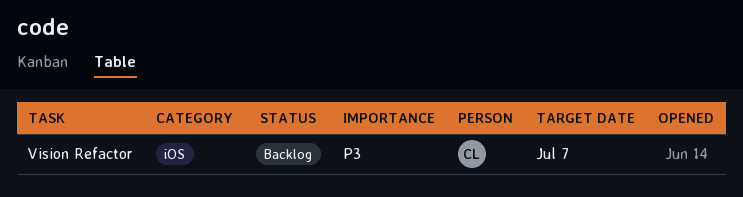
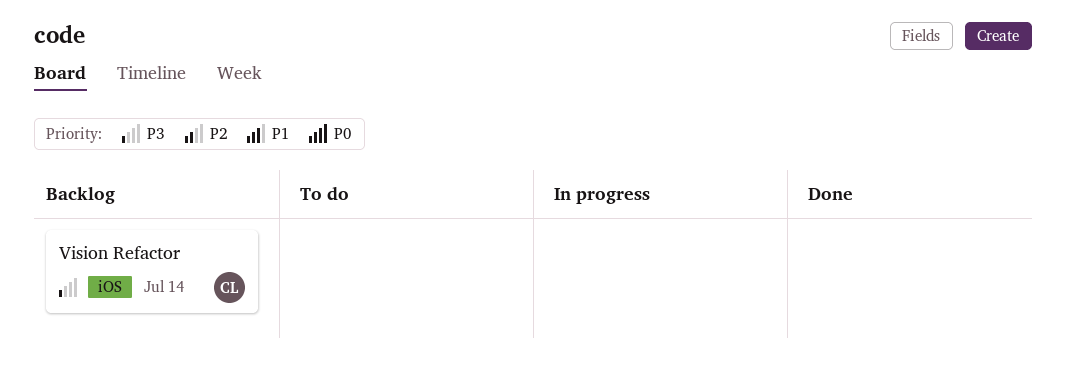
Vision Refactor, due: Jul 7 -> Jul 14

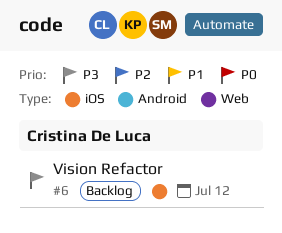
Vision Refactor, due: Jul 14 -> Jul 12

